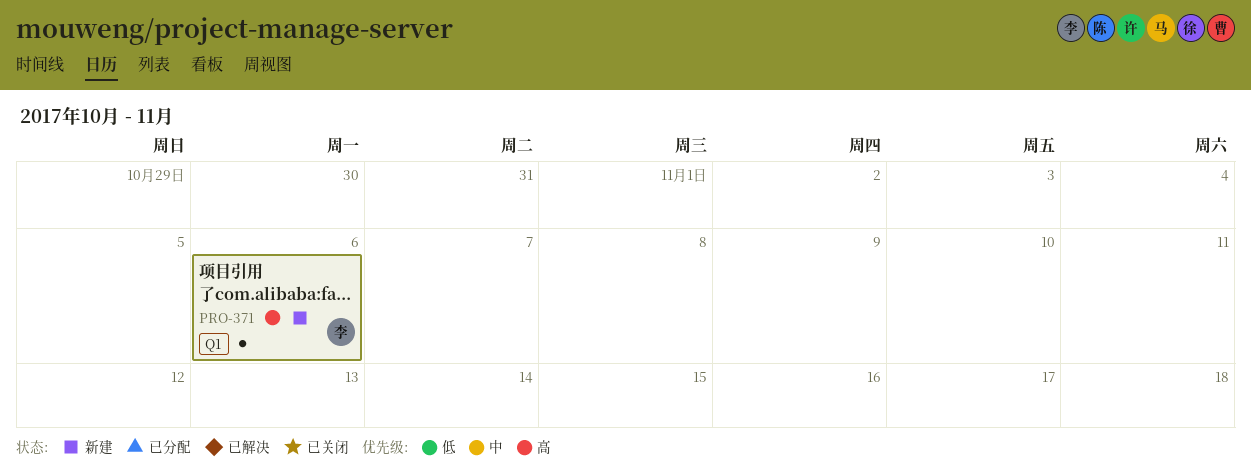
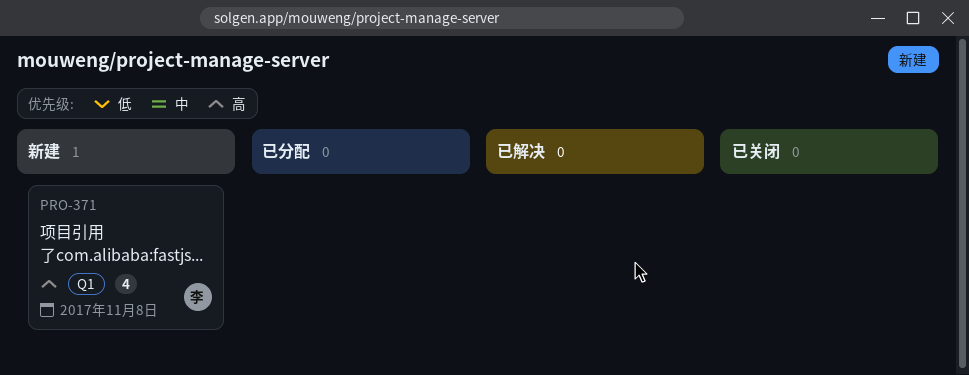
PRO-371, estimate: 1 -> 4
PRO-371, due: Nov 6 -> Nov 8

